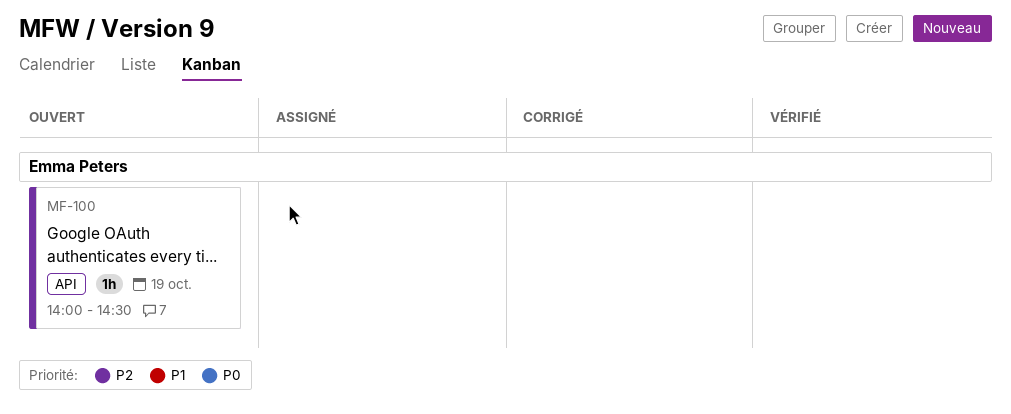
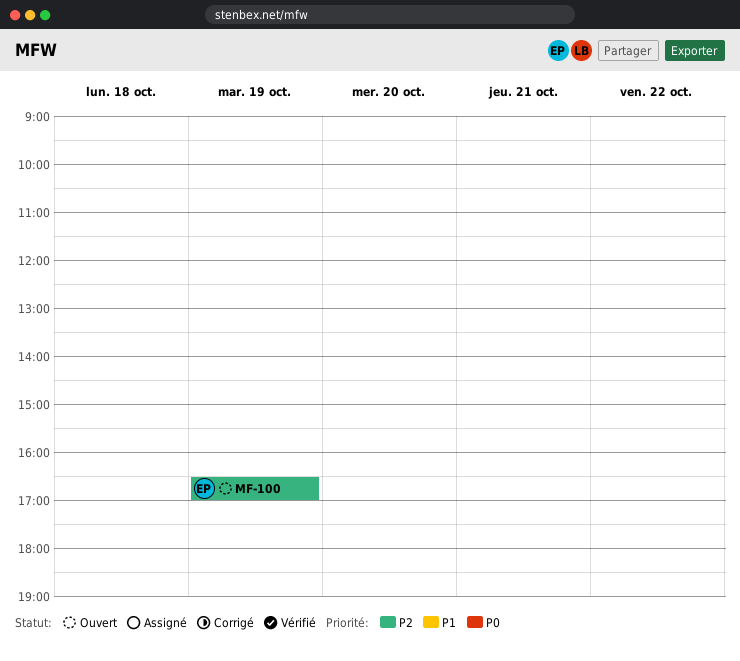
MF-100, begins: 14:00 -> 16:30
MF-100, ends: 14:30 -> 17:00

